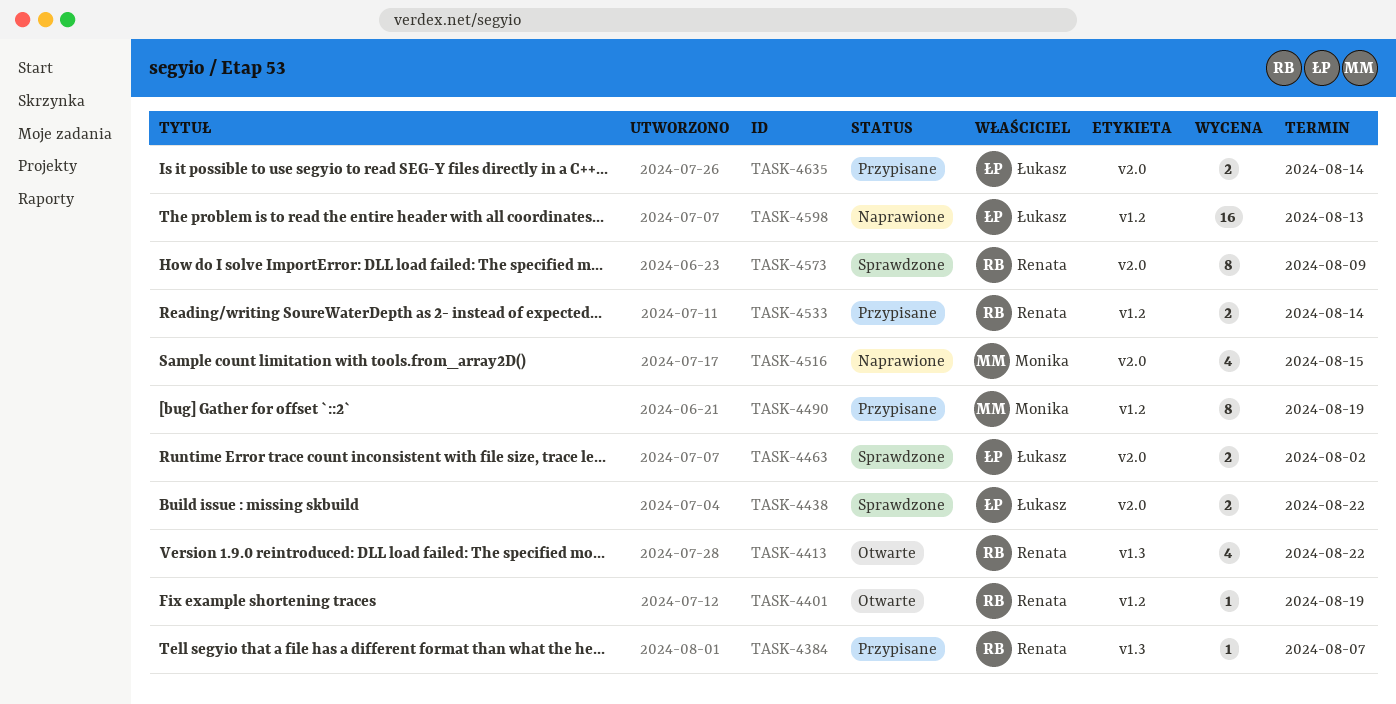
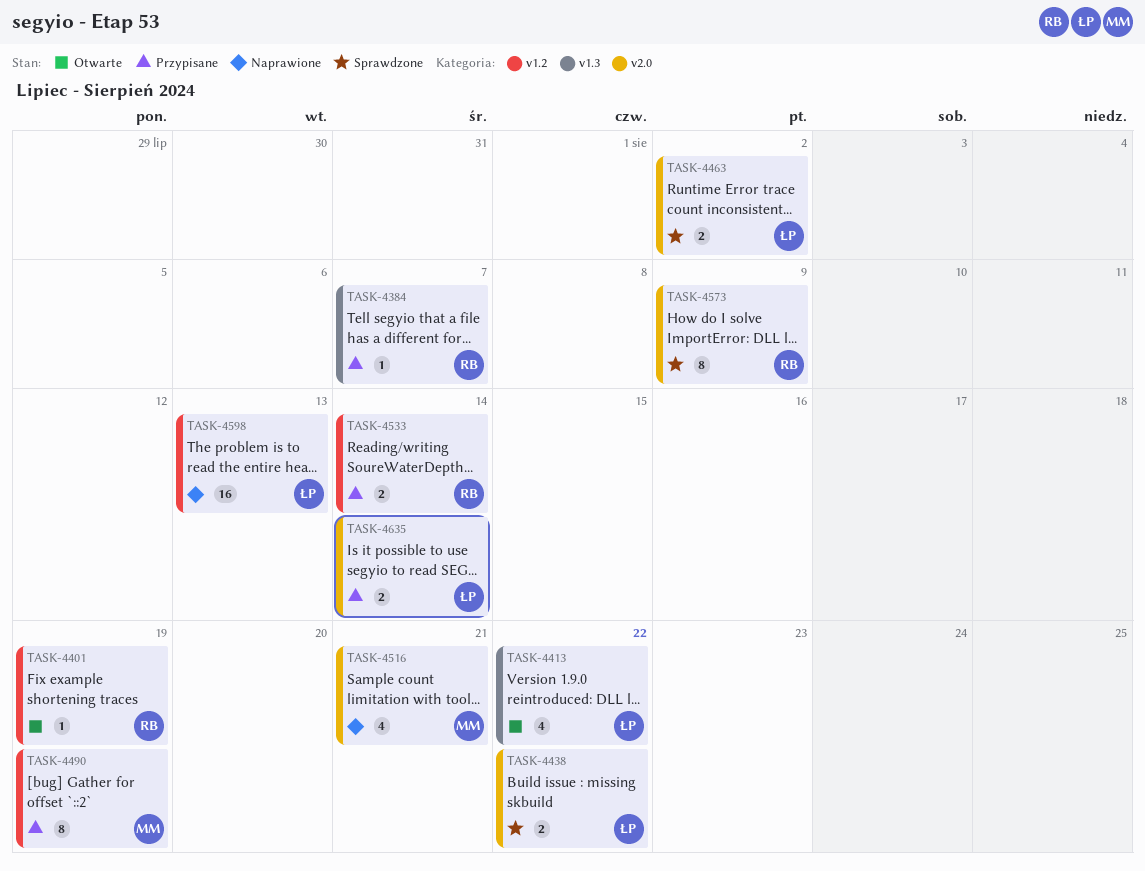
TASK-4413, owner: Renata -> Łukasz
TASK-4516, due: Aug 15 -> Aug 21

